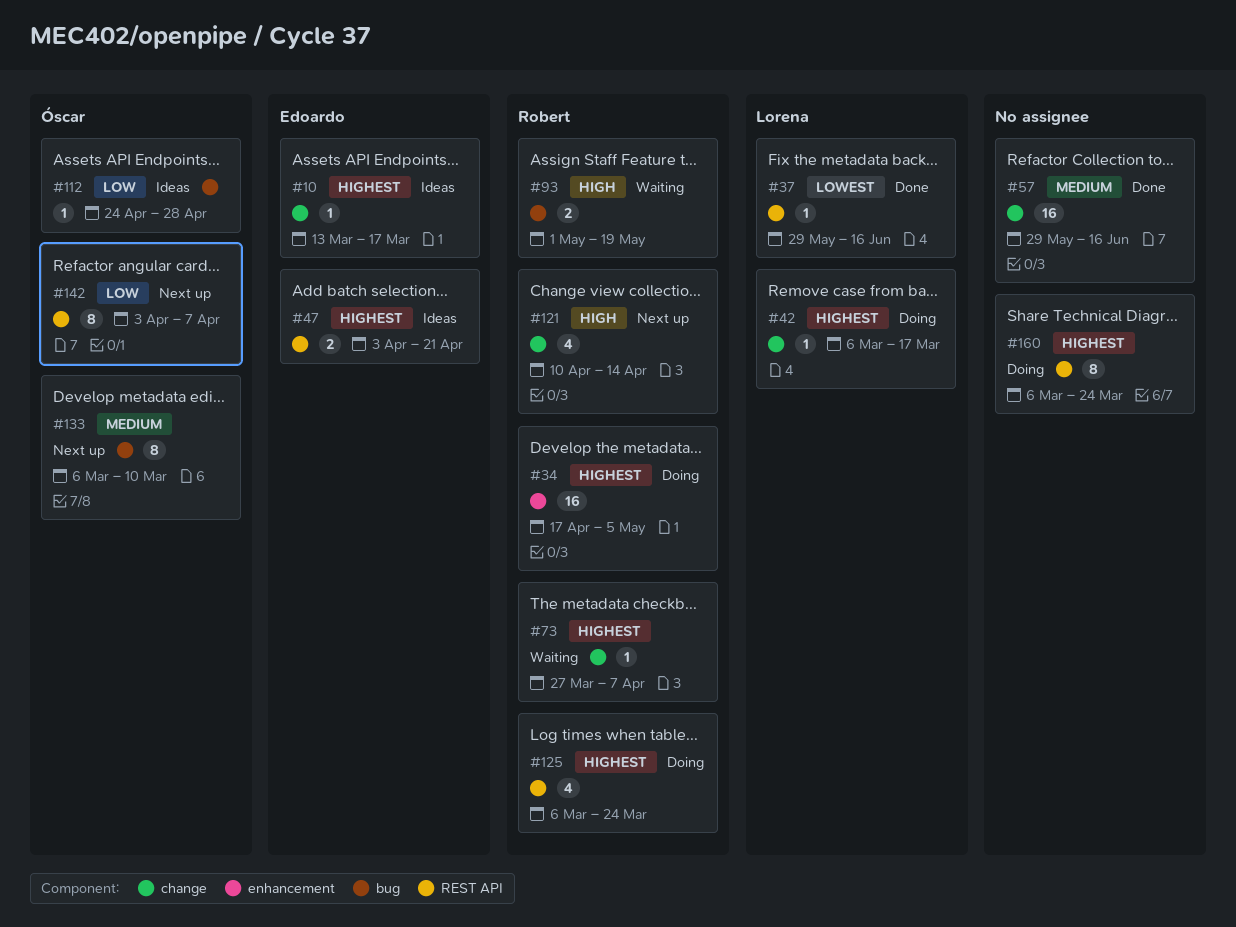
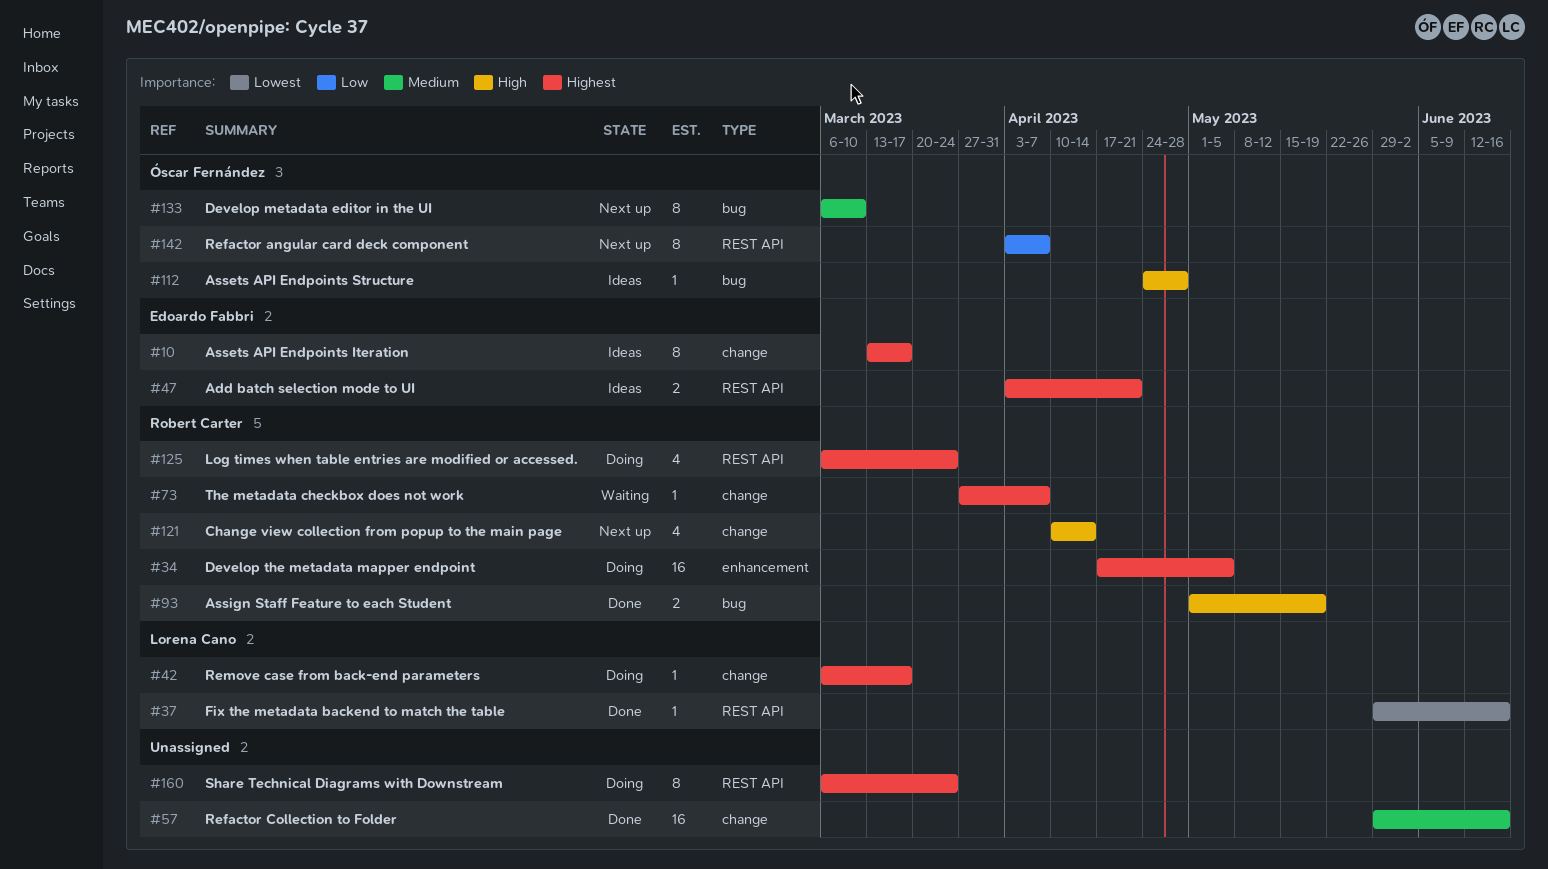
#10, estimate: 1 -> 8
#93, status: Waiting -> Done
#112, priority: Low -> High

